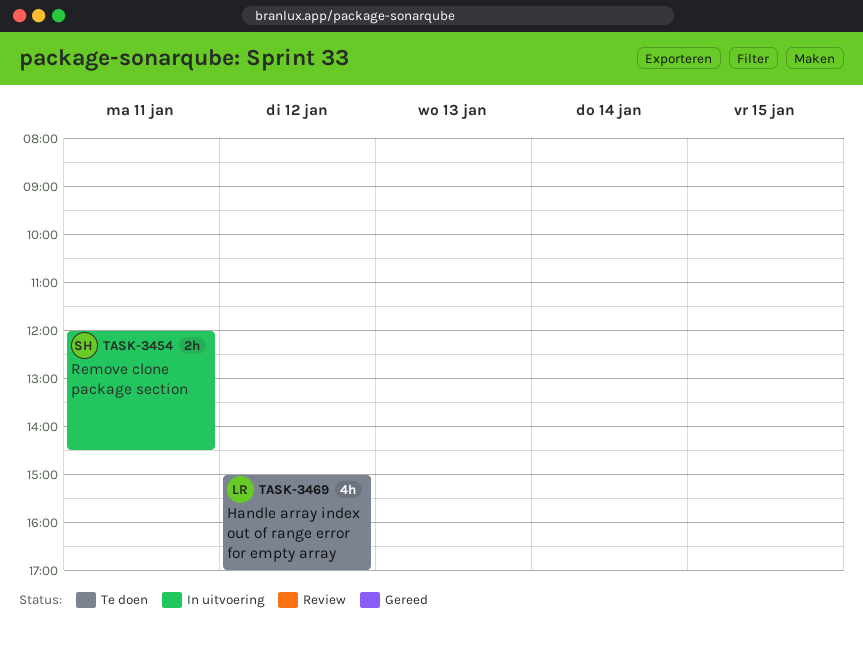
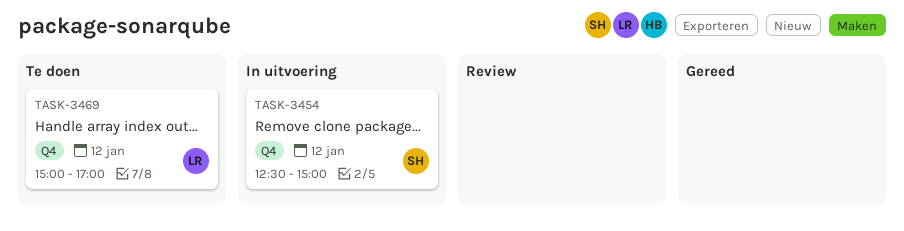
TASK-3454, day: Jan 11 -> Jan 12
TASK-3454, begins: 12:00 -> 12:30
TASK-3454, ends: 14:30 -> 15:00

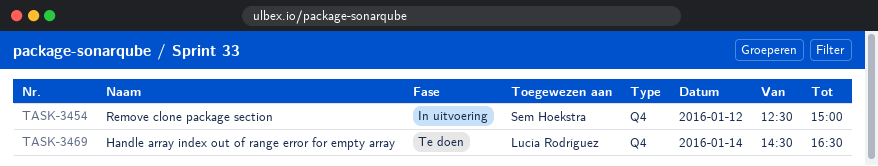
TASK-3469, day: Jan 12 -> Jan 14
TASK-3469, begins: 15:00 -> 14:30
TASK-3469, ends: 17:00 -> 16:30

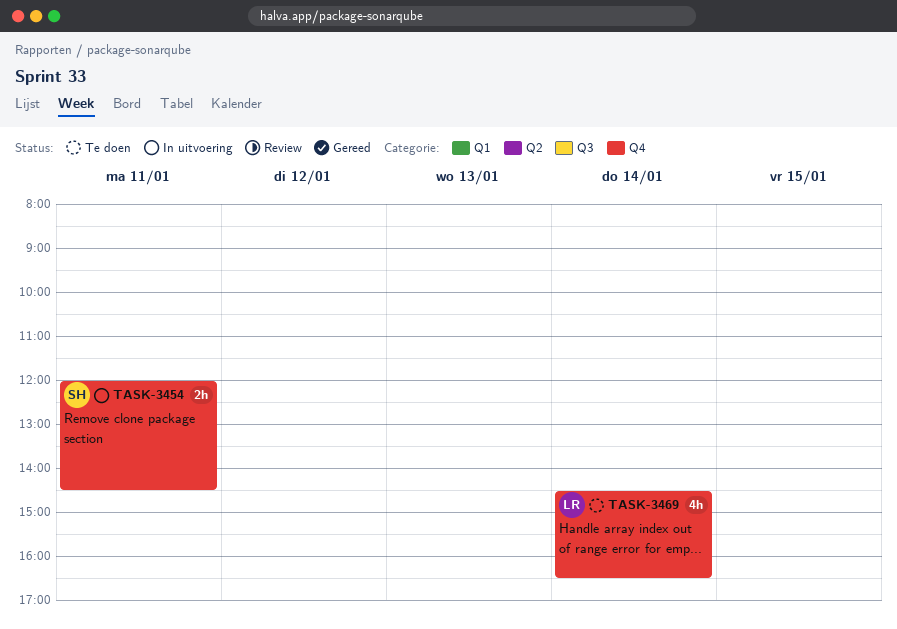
TASK-3454, day: Jan 12 -> Jan 11
TASK-3454, begins: 12:30 -> 12:00
TASK-3454, ends: 15:00 -> 14:30

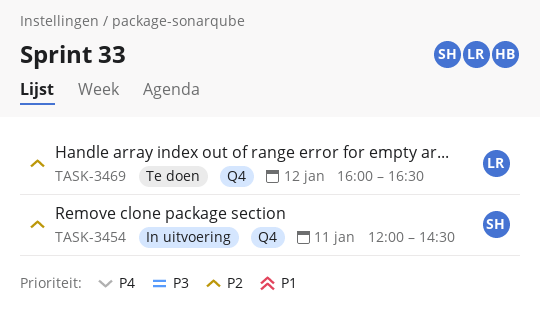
TASK-3469, day: Jan 14 -> Jan 12
TASK-3469, begins: 14:30 -> 16:00

